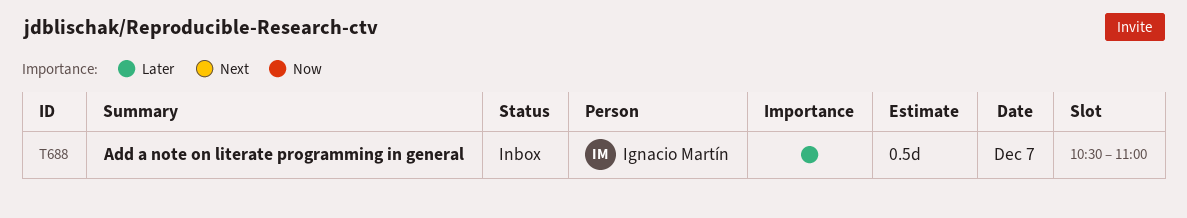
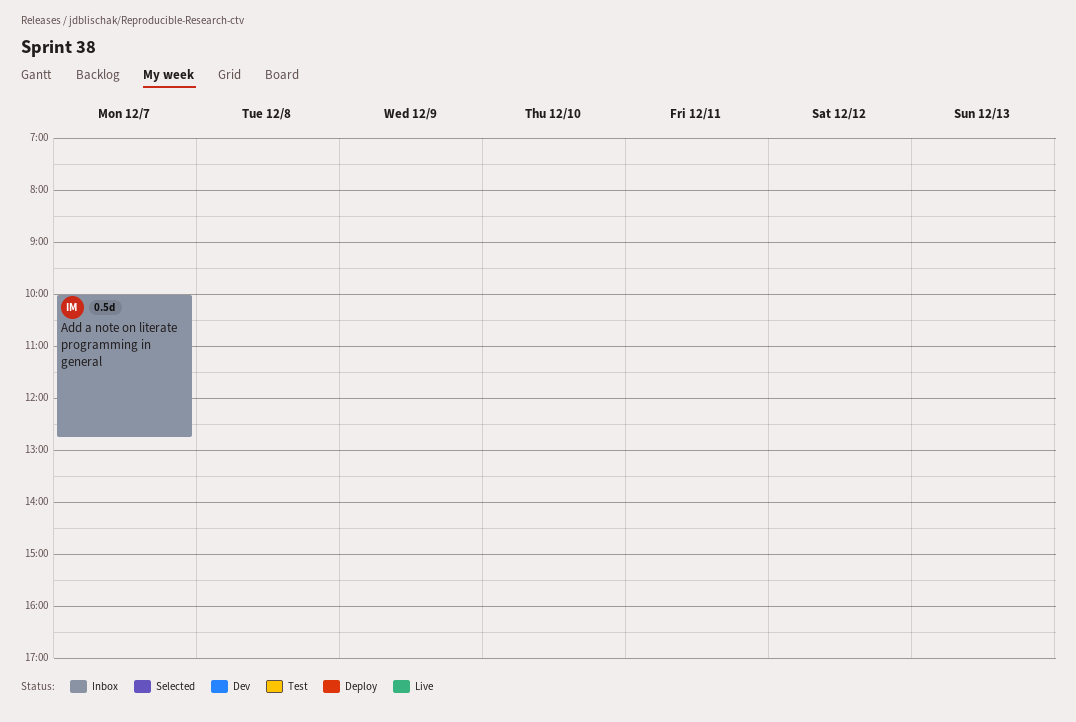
Add a note on literate programming in general, begins: 10:30 -> 10:00
Add a note on literate programming in general, ends: 11:00 -> 12:45

